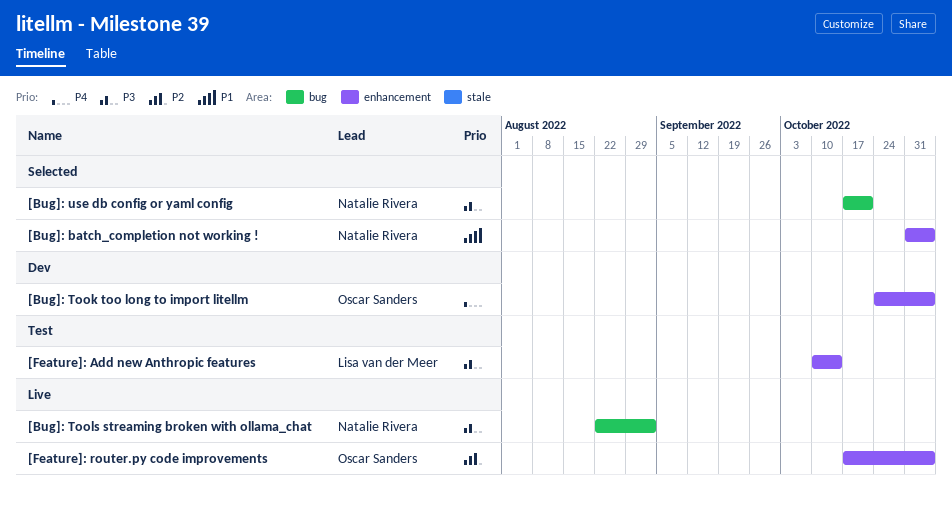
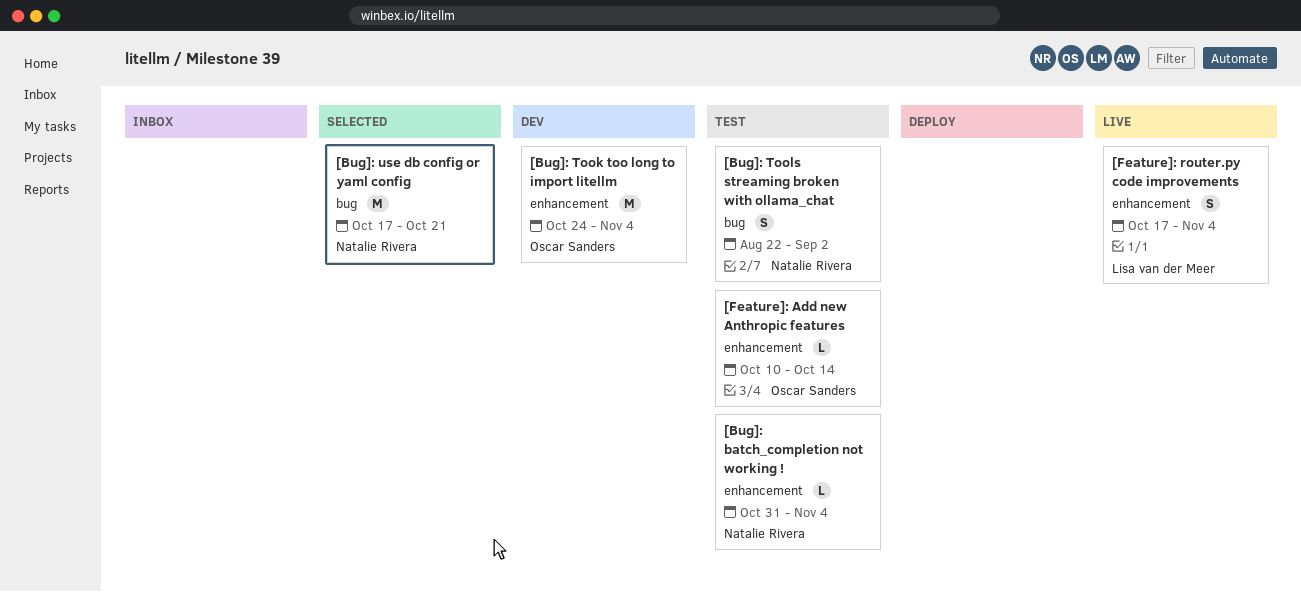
[Bug]: batch_completion not working !, status: Selected -> Test
[Bug]: Tools streaming broken with ollama_chat, status: Live -> Test
[Feature]: Add new Anthropic features, owner: Lisa van der Meer -> Oscar Sanders
[Feature]: router.py code improvements, owner: Oscar Sanders -> Lisa van der Meer

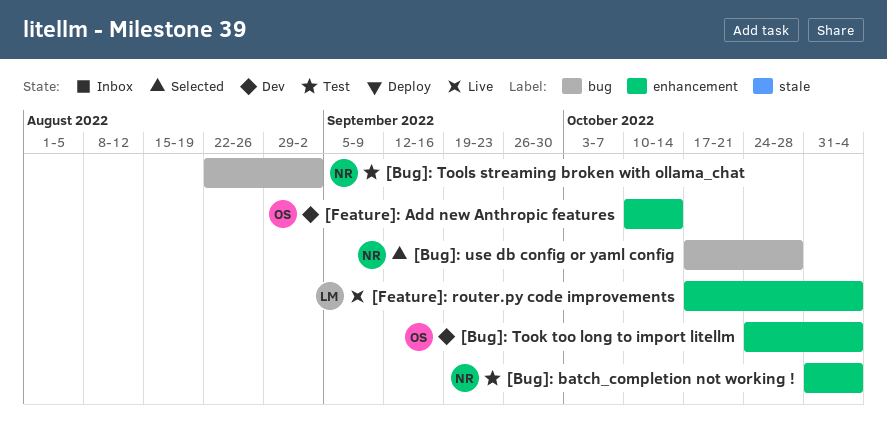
[Bug]: use db config or yaml config, due: Oct 21 -> Oct 28
[Feature]: Add new Anthropic features, status: Test -> Dev

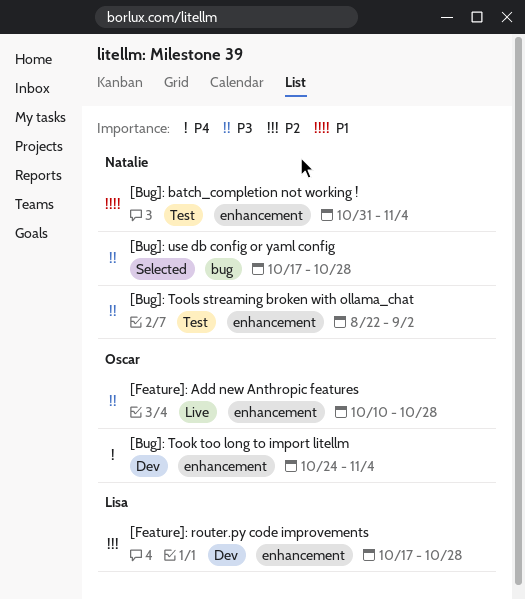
[Bug]: Tools streaming broken with ollama_chat, label: bug -> enhancement
[Feature]: Add new Anthropic features, status: Dev -> Live
[Feature]: Add new Anthropic features, due: Oct 14 -> Oct 28
[Feature]: router.py code improvements, status: Live -> Dev
[Feature]: router.py code improvements, due: Nov 4 -> Oct 28

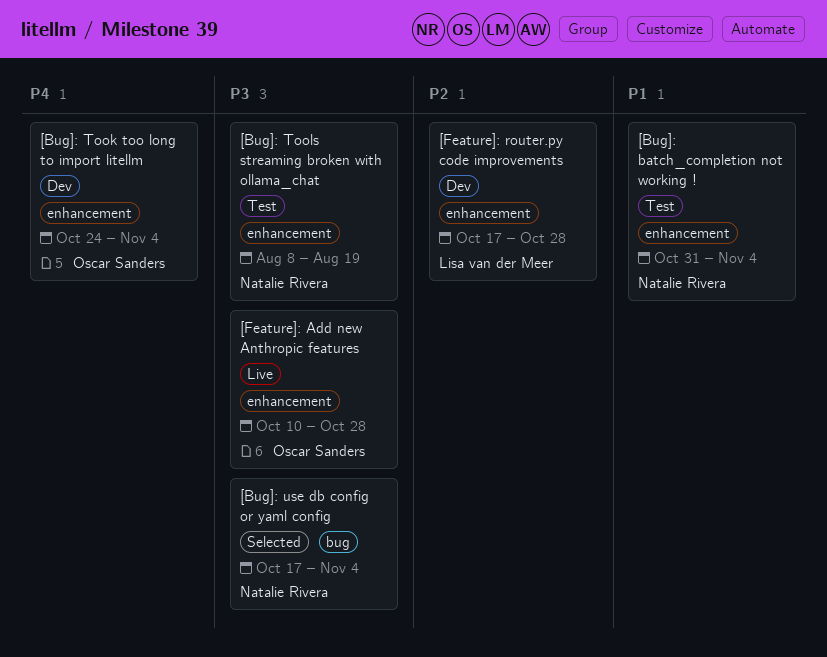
[Bug]: Tools streaming broken with ollama_chat, start: Aug 22 -> Aug 8
[Bug]: Tools streaming broken with ollama_chat, due: Sep 2 -> Aug 19
[Bug]: use db config or yaml config, due: Oct 28 -> Nov 4

